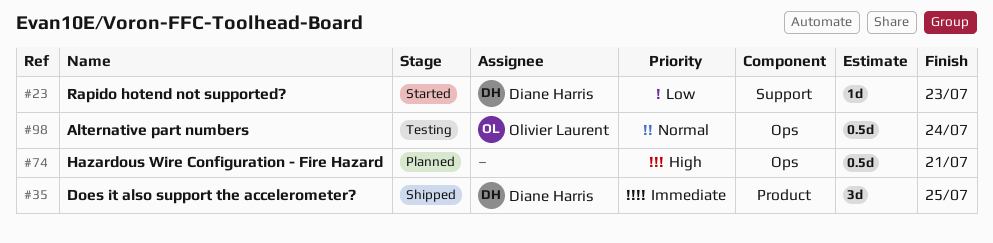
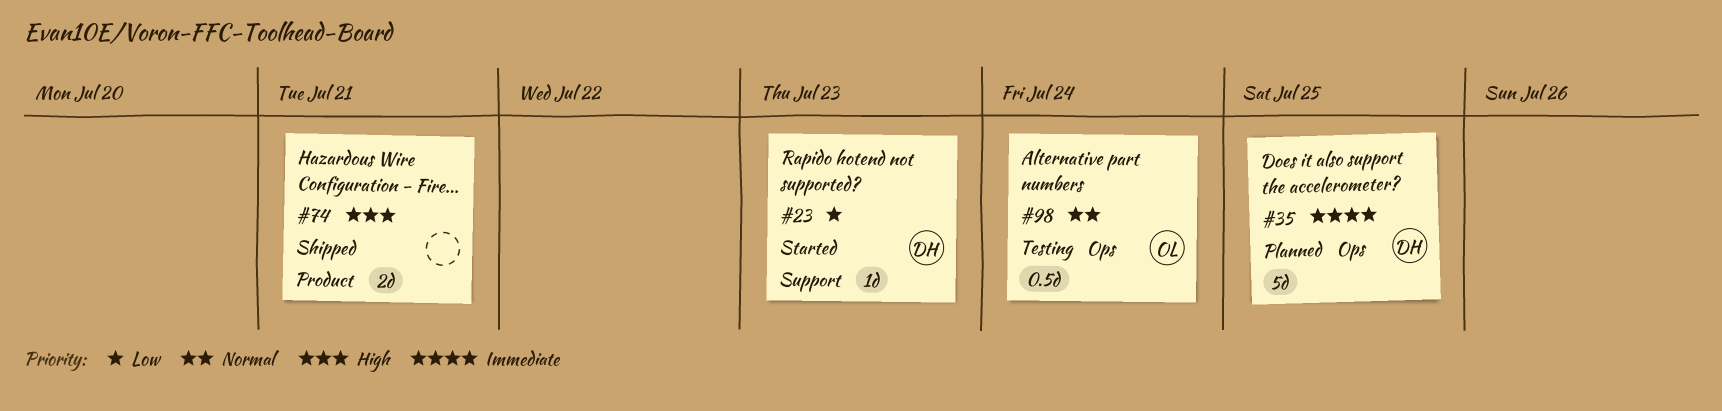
#35, status: Shipped -> Planned
#35, label: Product -> Ops
#35, estimate: 3d -> 5d
#74, status: Planned -> Shipped
#74, label: Ops -> Product
#74, estimate: 0.5d -> 2d

